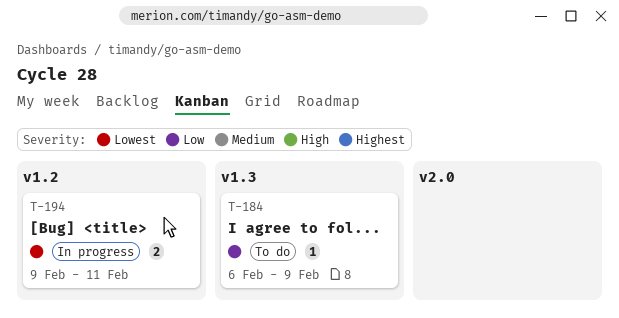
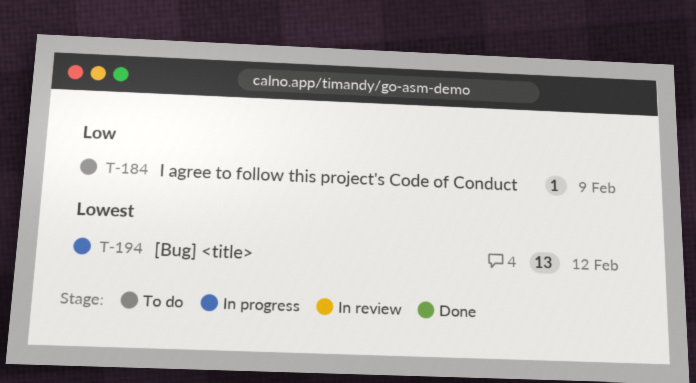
T-194, estimate: 2 -> 13
T-194, due: Feb 11 -> Feb 12

